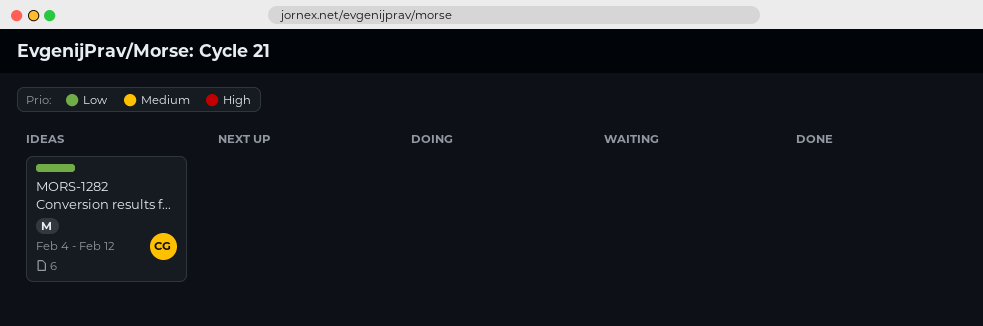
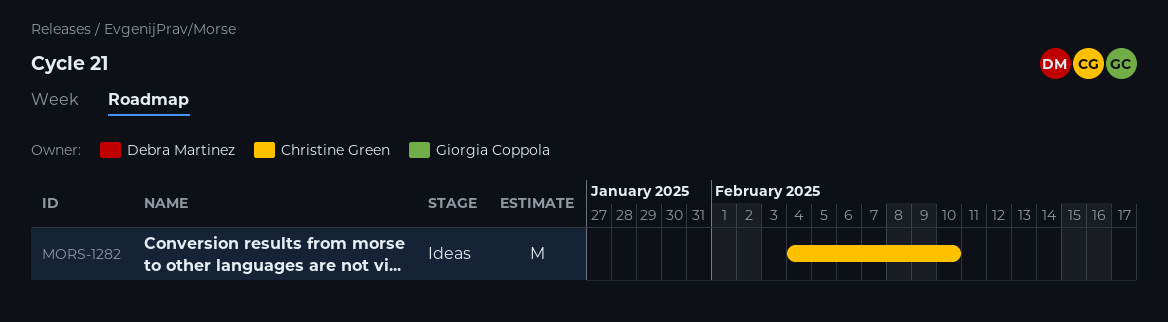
MORS-1282, due: Feb 12 -> Feb 10

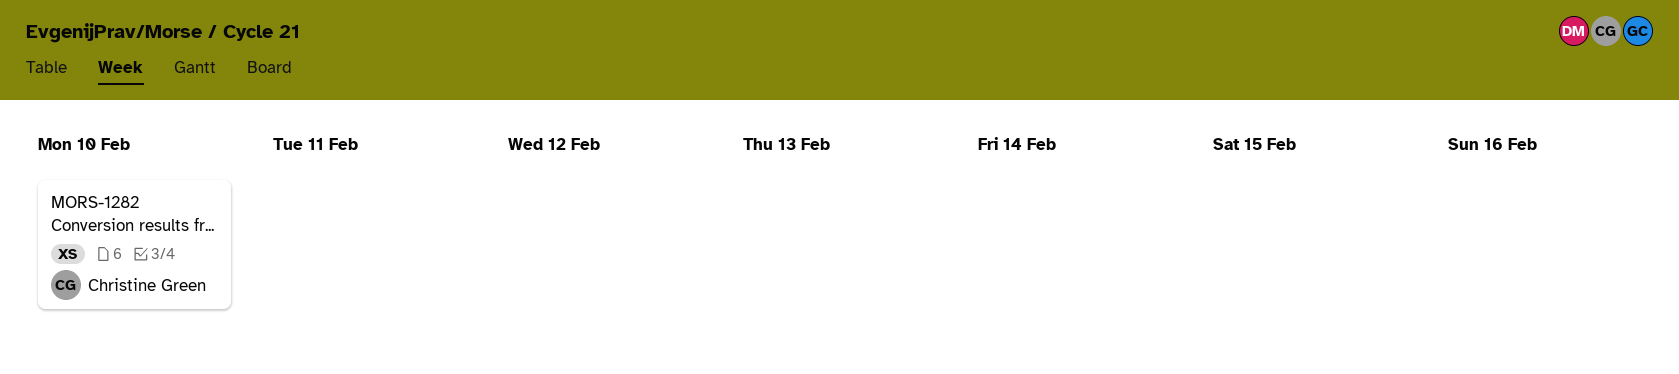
MORS-1282, estimate: M -> XS

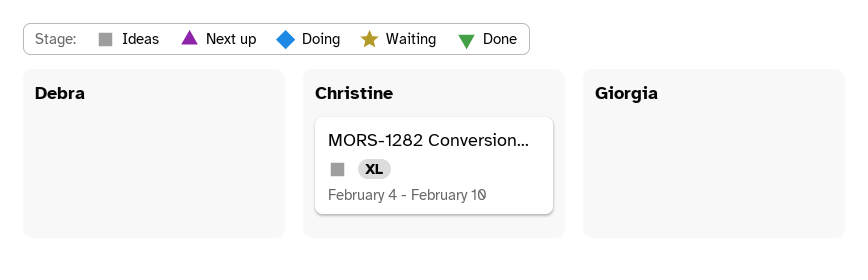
MORS-1282, estimate: XS -> XL

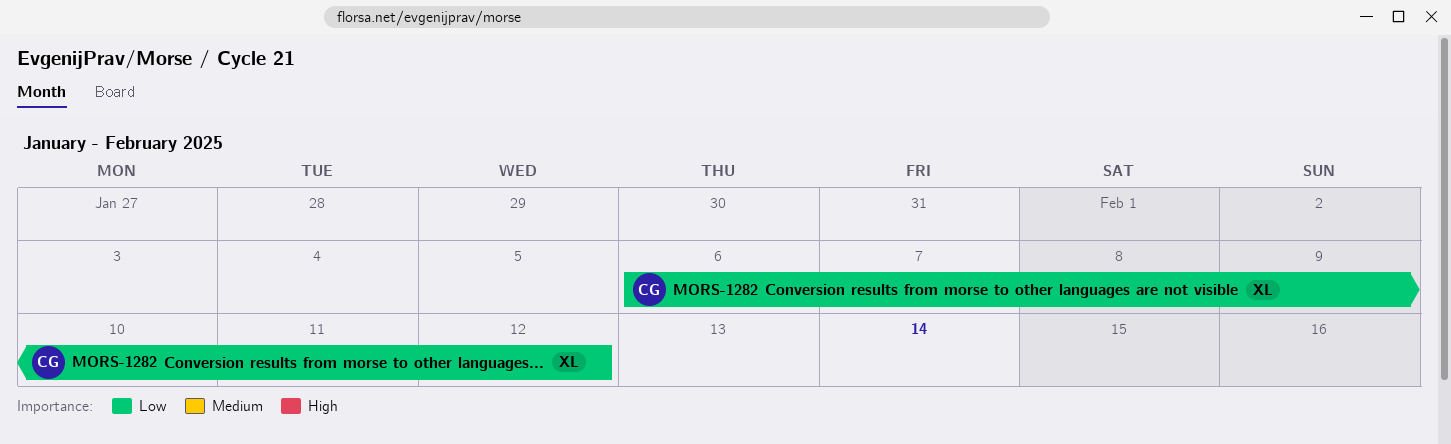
MORS-1282, start: Feb 4 -> Feb 6
MORS-1282, due: Feb 10 -> Feb 12

